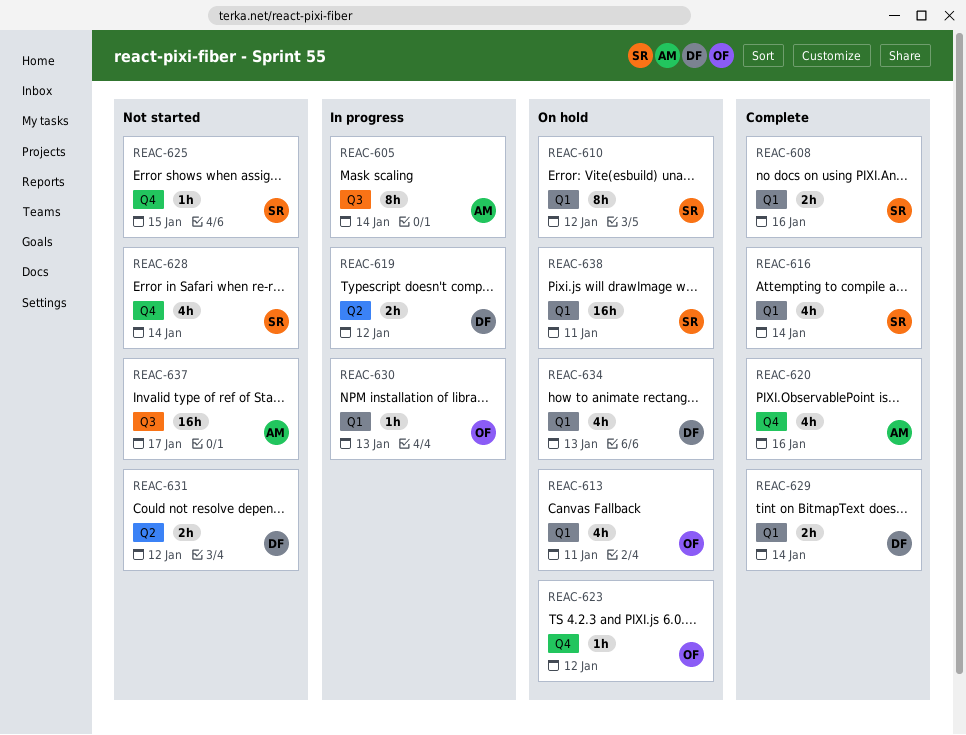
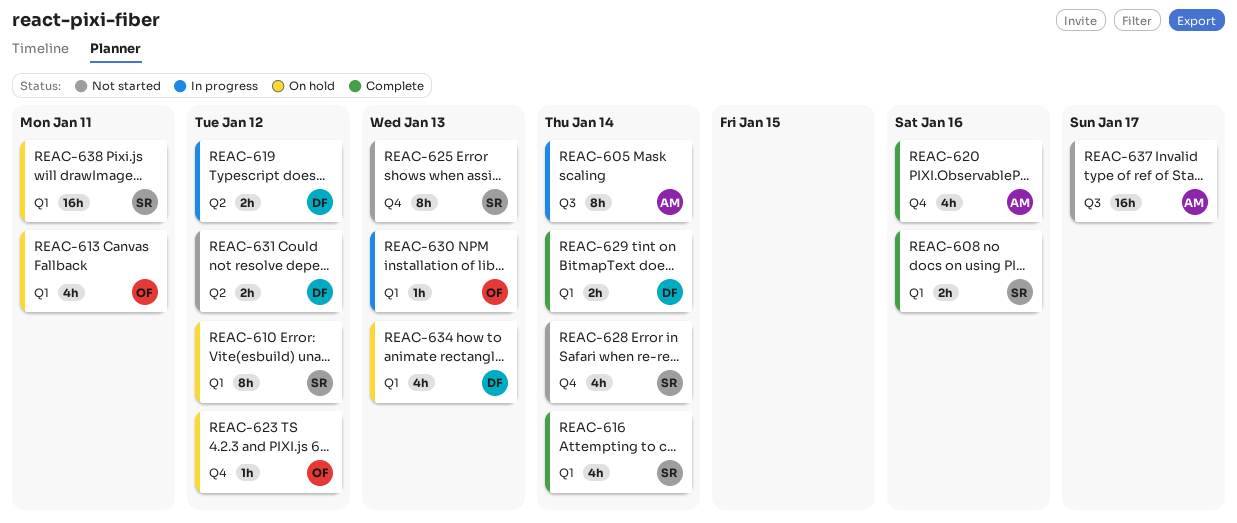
REAC-625, estimate: 1h -> 8h
REAC-625, due: Jan 15 -> Jan 13

